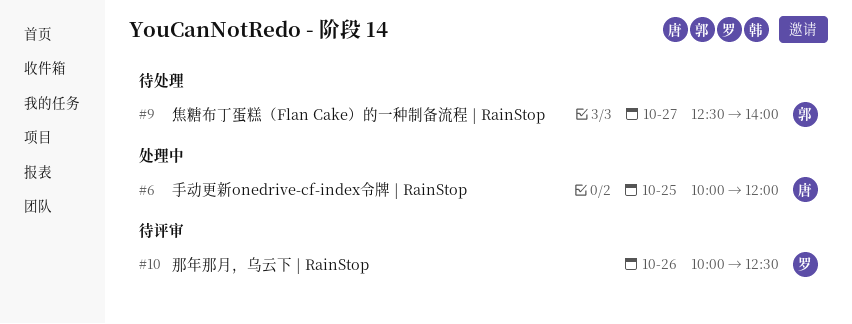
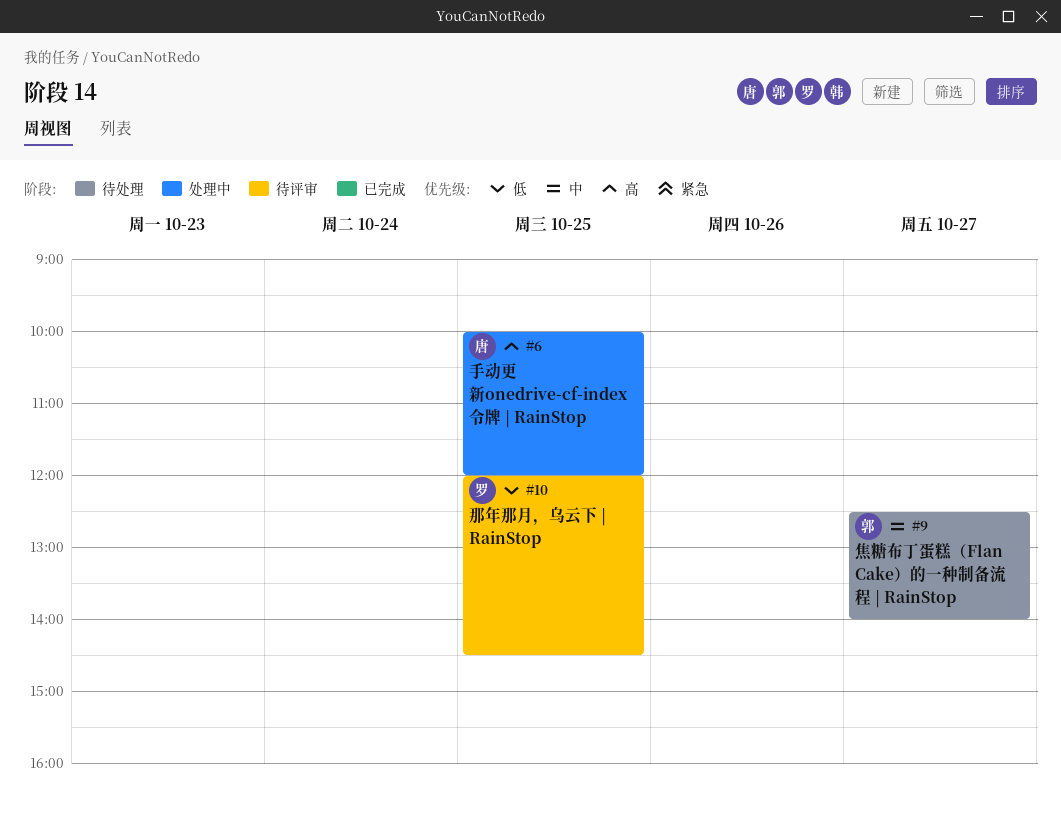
#10, day: Oct 26 -> Oct 25
#10, begins: 10:00 -> 12:00
#10, ends: 12:30 -> 14:30

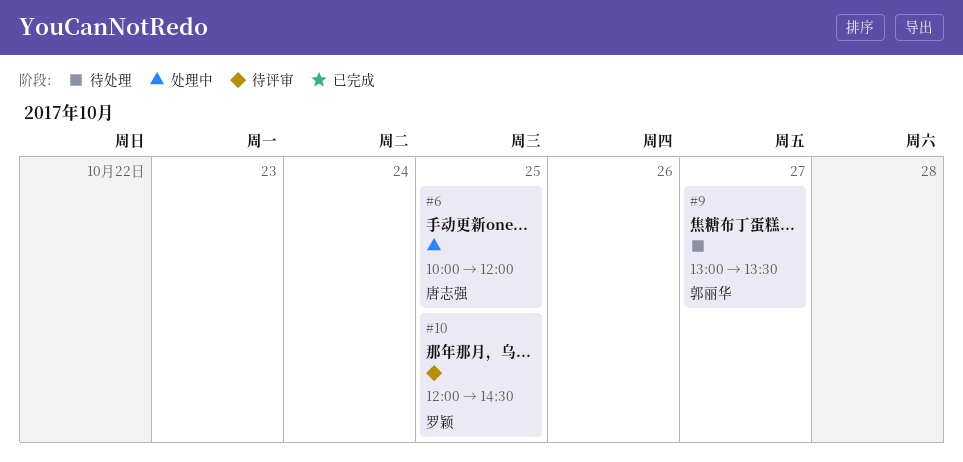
#9, begins: 12:30 -> 13:00
#9, ends: 14:00 -> 13:30

